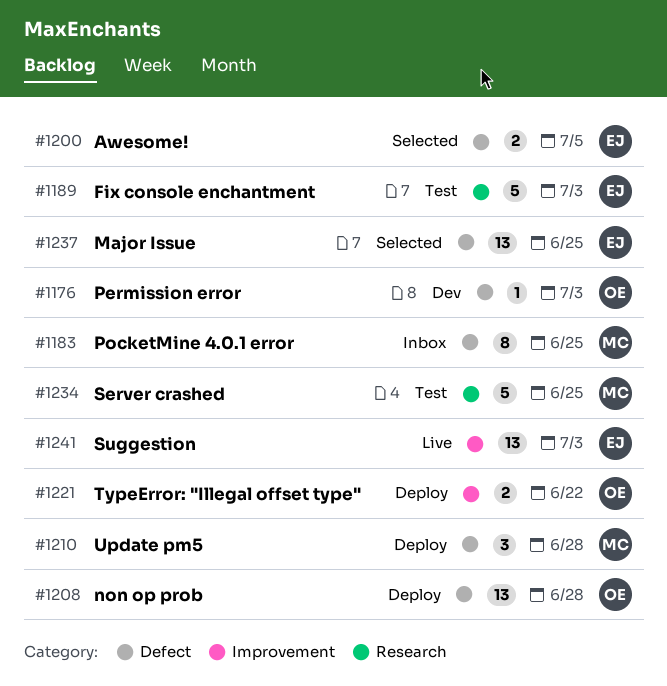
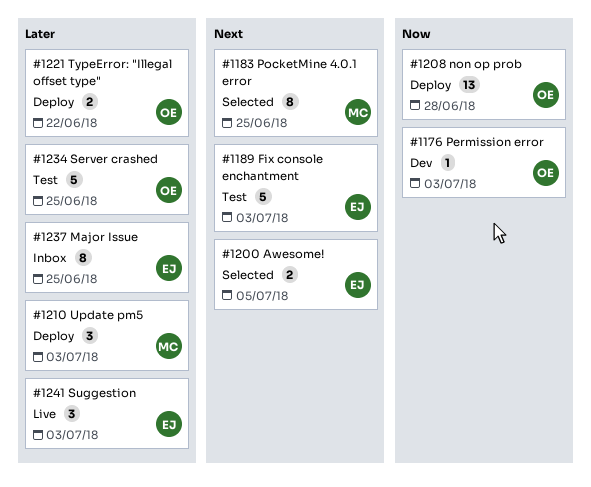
#1183, status: Inbox -> Selected
#1210, due: Jun 28 -> Jul 3
#1234, owner: MC -> OE
#1237, status: Selected -> Inbox
#1237, estimate: 13 -> 8
#1241, estimate: 13 -> 3

